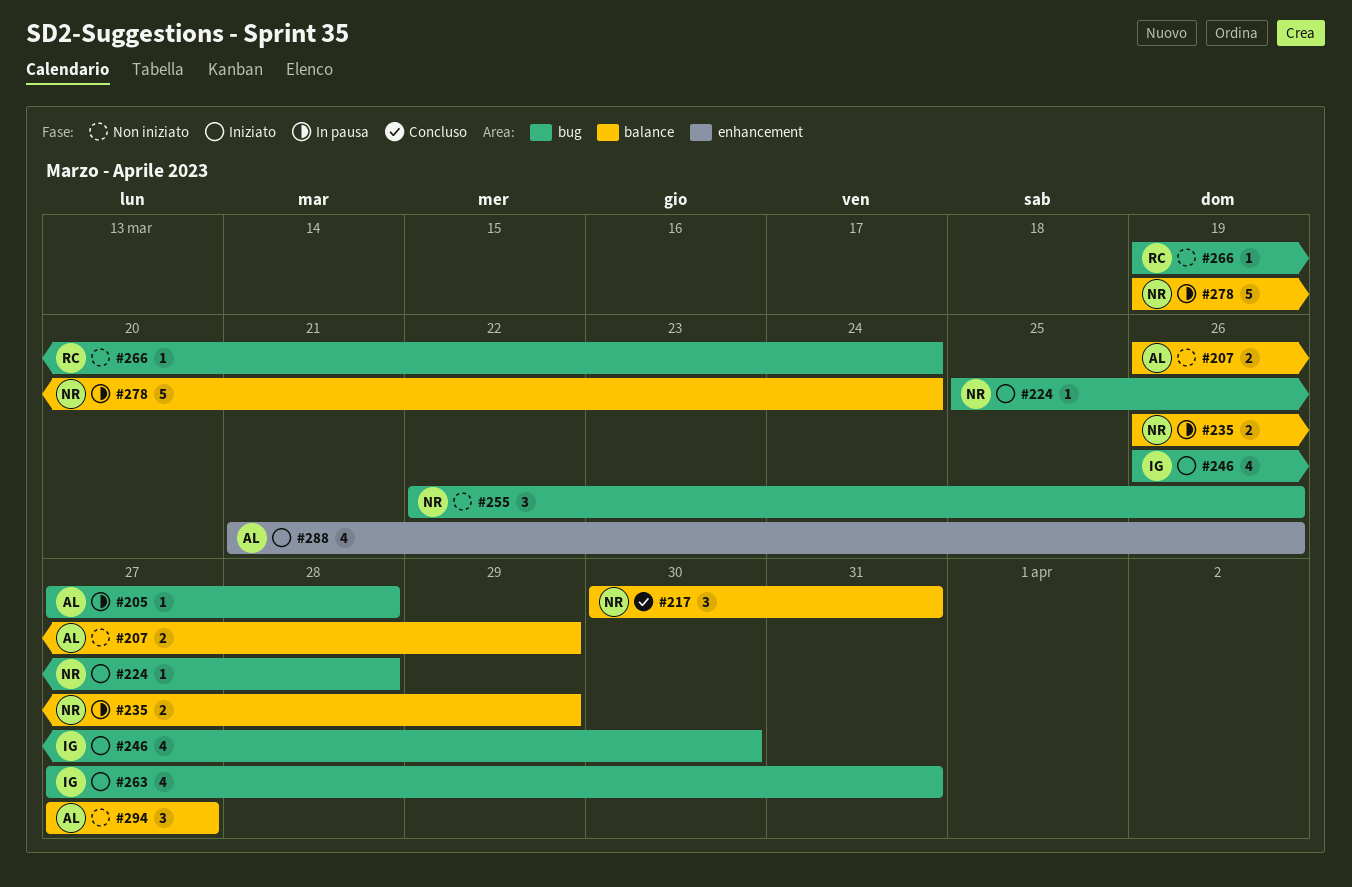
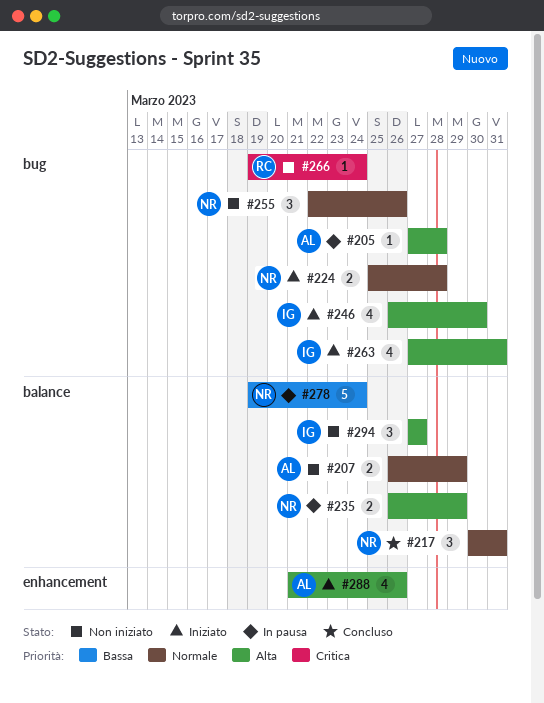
#224, estimate: 1 -> 2
#294, owner: AL -> IG

